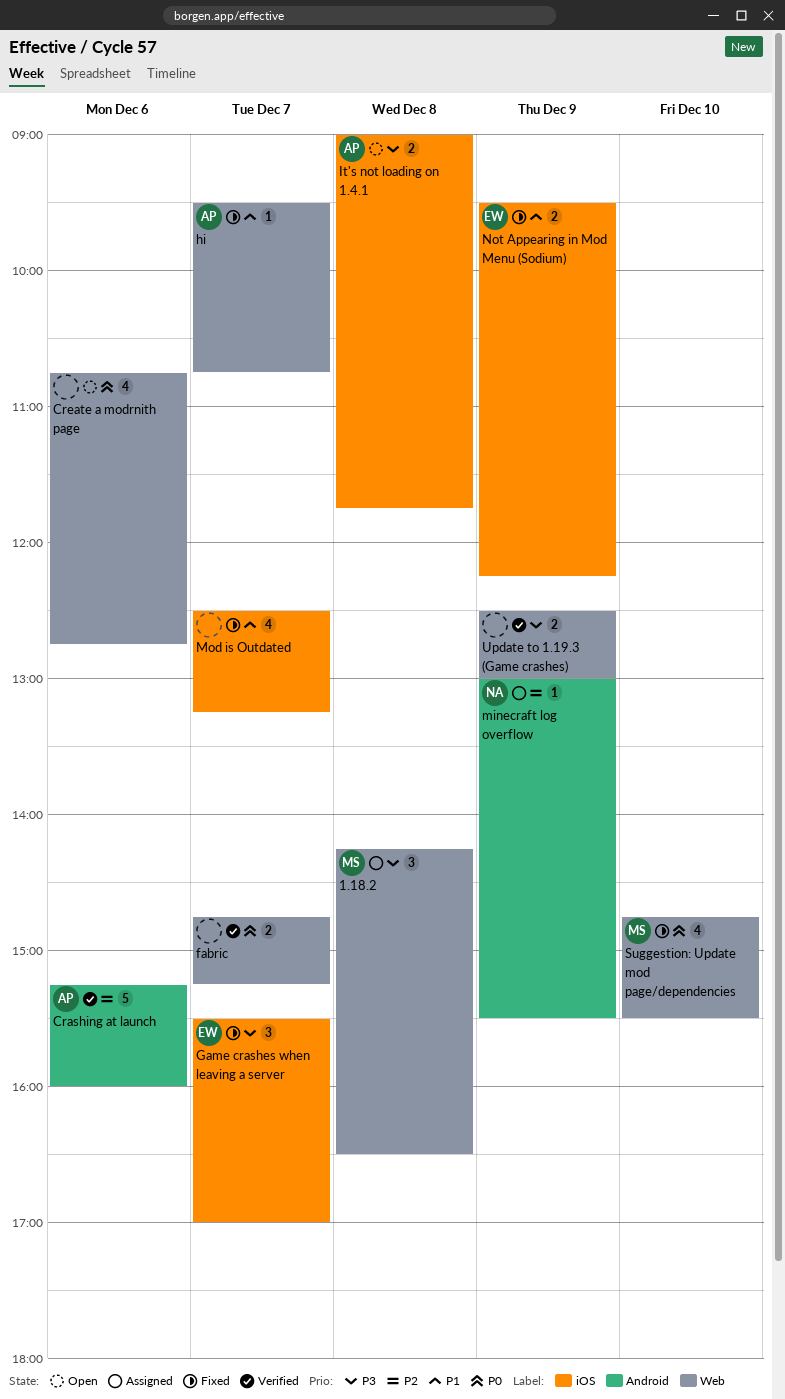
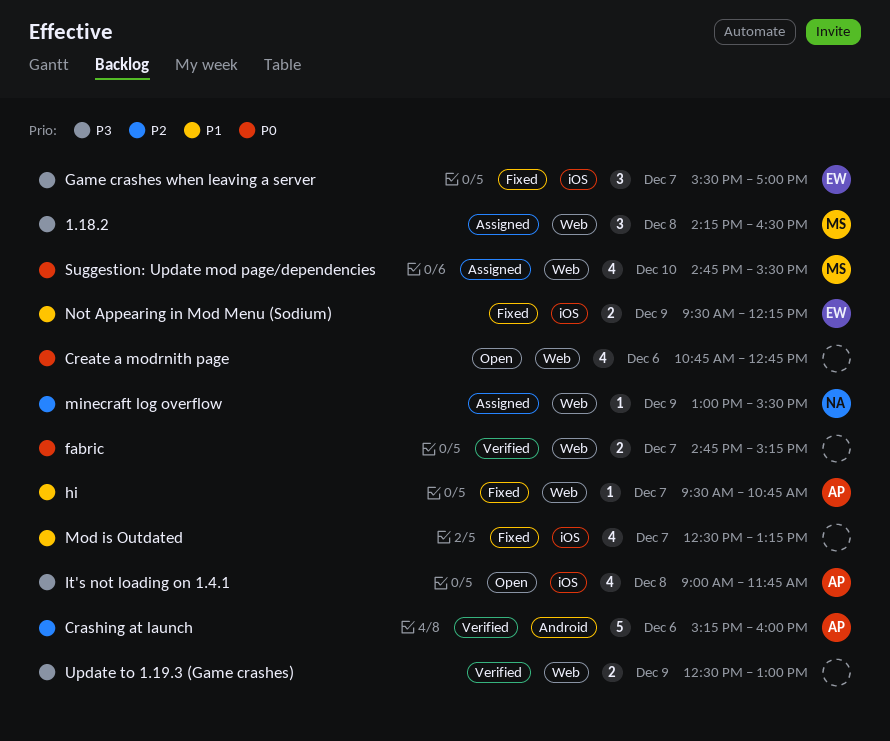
It's not loading on 1.4.1, estimate: 2 -> 4
minecraft log overflow, label: Android -> Web
Suggestion: Update mod page/dependencies, status: Fixed -> Assigned

